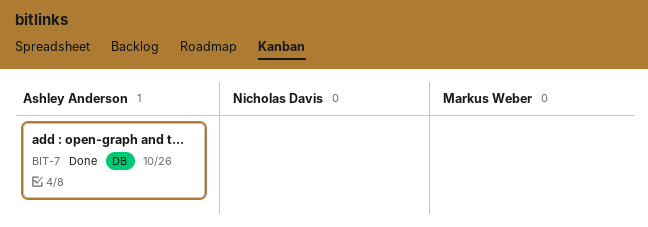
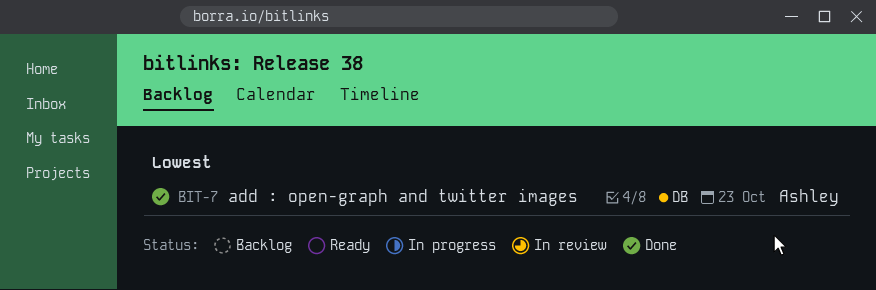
BIT-7, due: Oct 26 -> Oct 23

